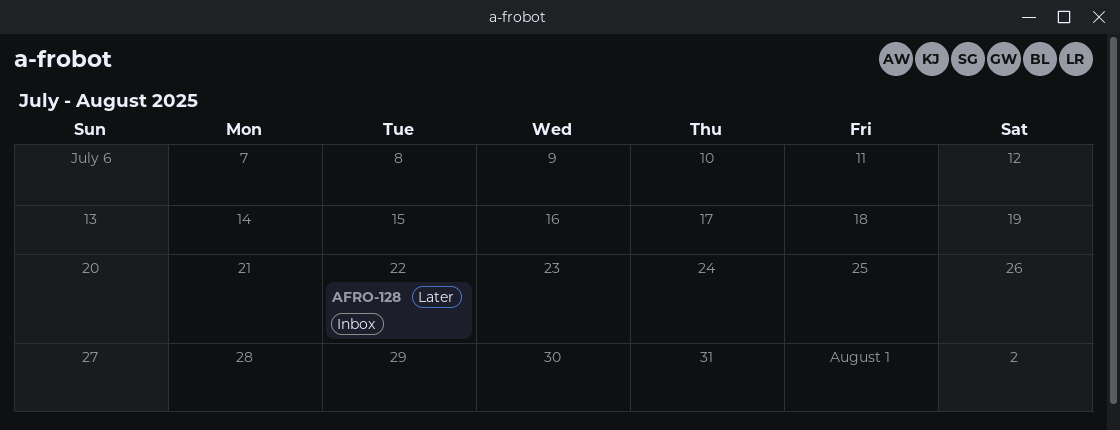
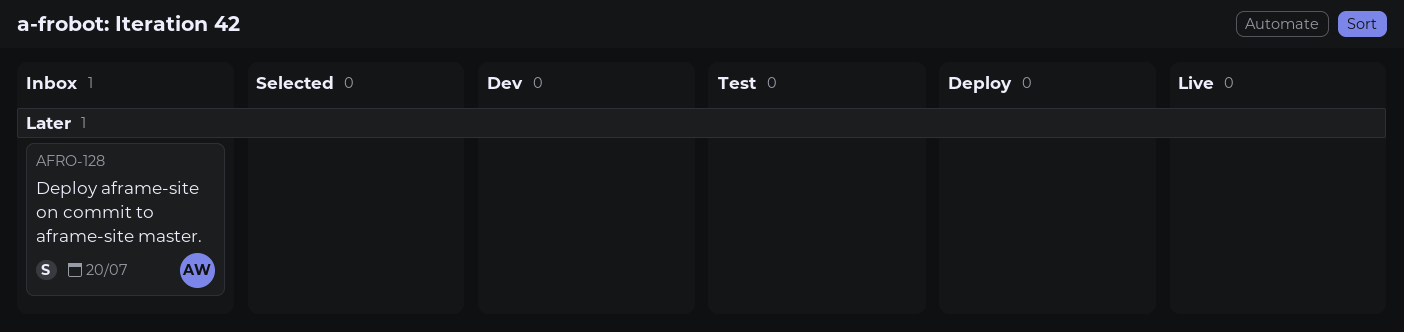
AFRO-128, due: Jul 22 -> Jul 20

